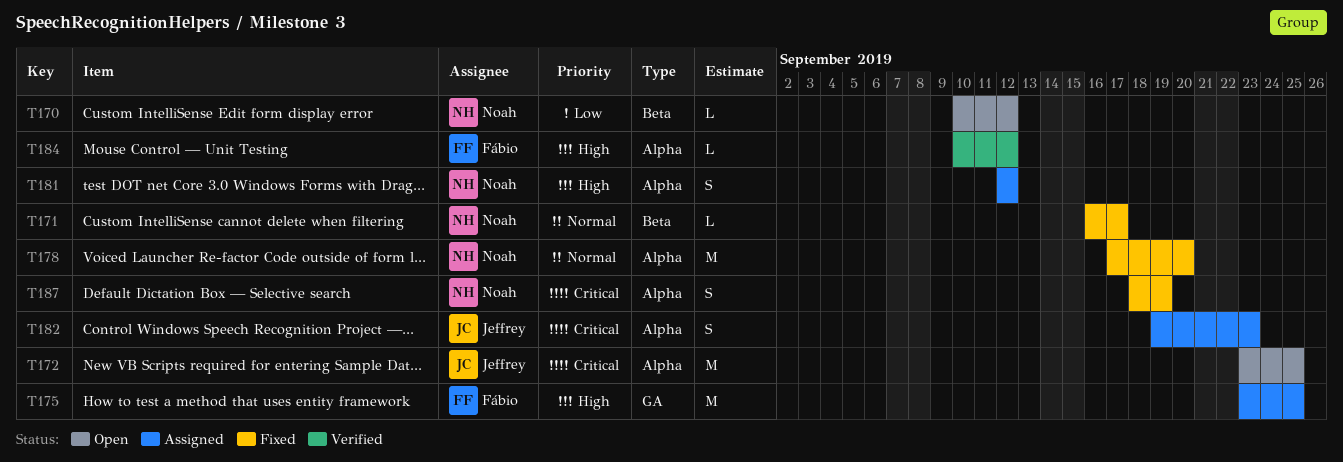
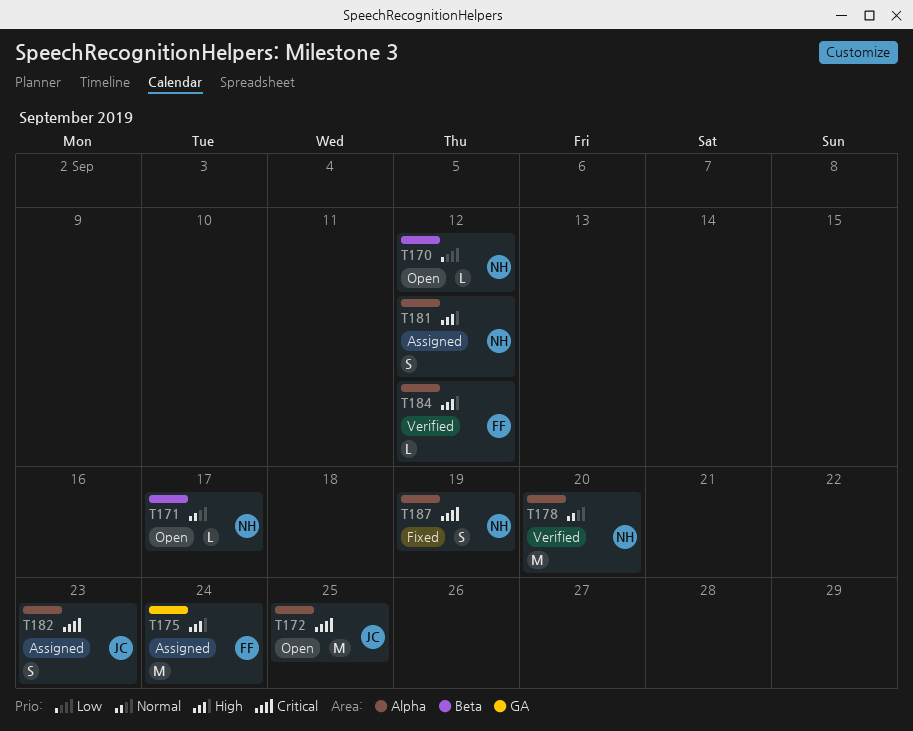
T171, status: Fixed -> Open
T175, due: Sep 25 -> Sep 24
T178, status: Fixed -> Verified

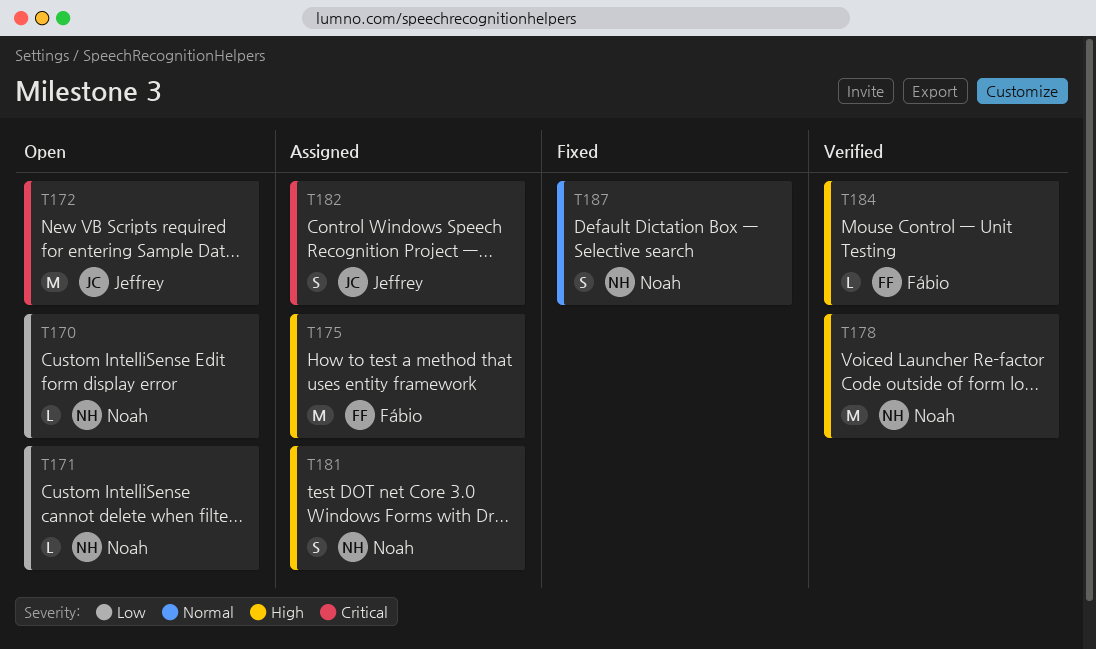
T171, priority: Normal -> Low
T178, priority: Normal -> High
T187, priority: Critical -> Normal

